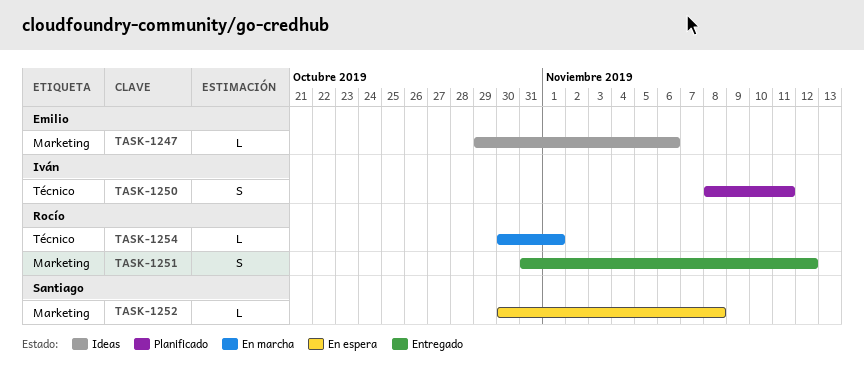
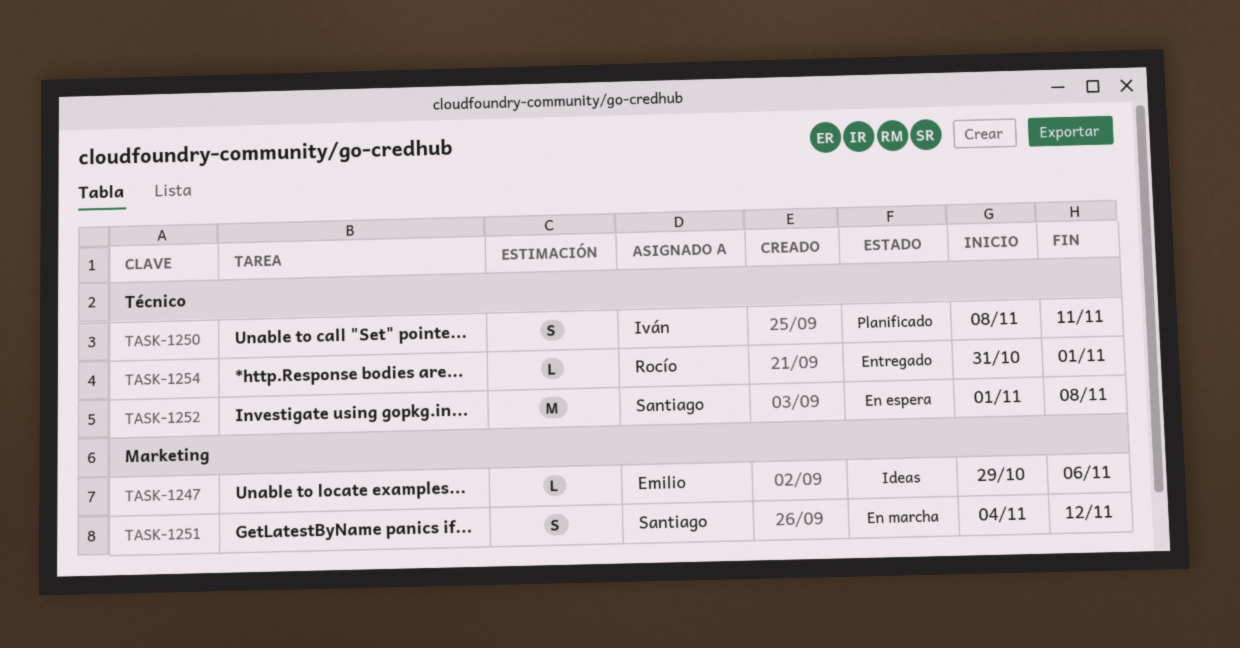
TASK-1251, status: Entregado -> En marcha
TASK-1251, owner: Rocío -> Santiago
TASK-1251, start: Oct 31 -> Nov 4
TASK-1252, label: Marketing -> Técnico
TASK-1252, estimate: L -> M
TASK-1252, start: Oct 30 -> Nov 1
TASK-1254, status: En marcha -> Entregado
TASK-1254, start: Oct 30 -> Oct 31

